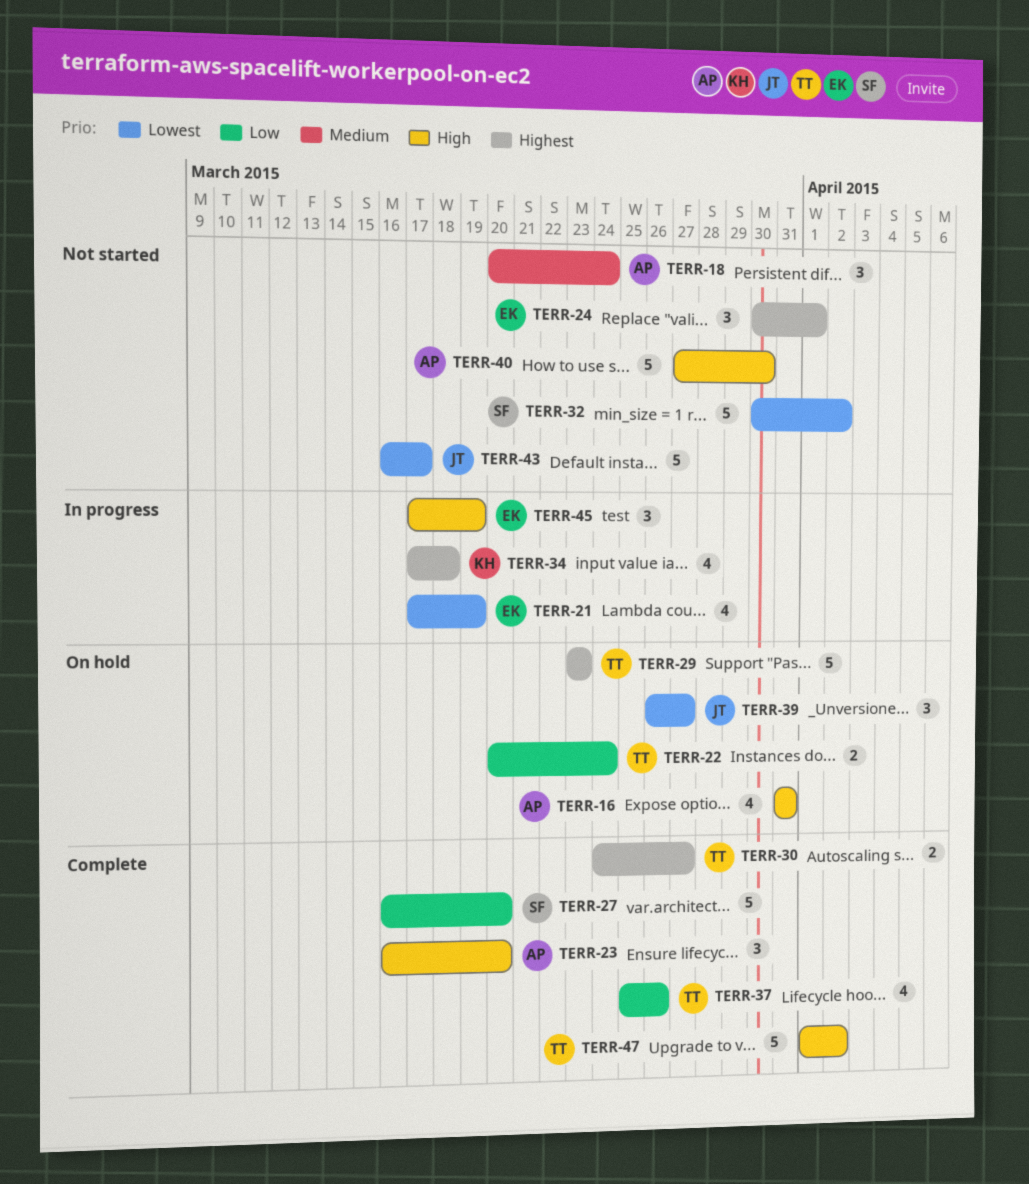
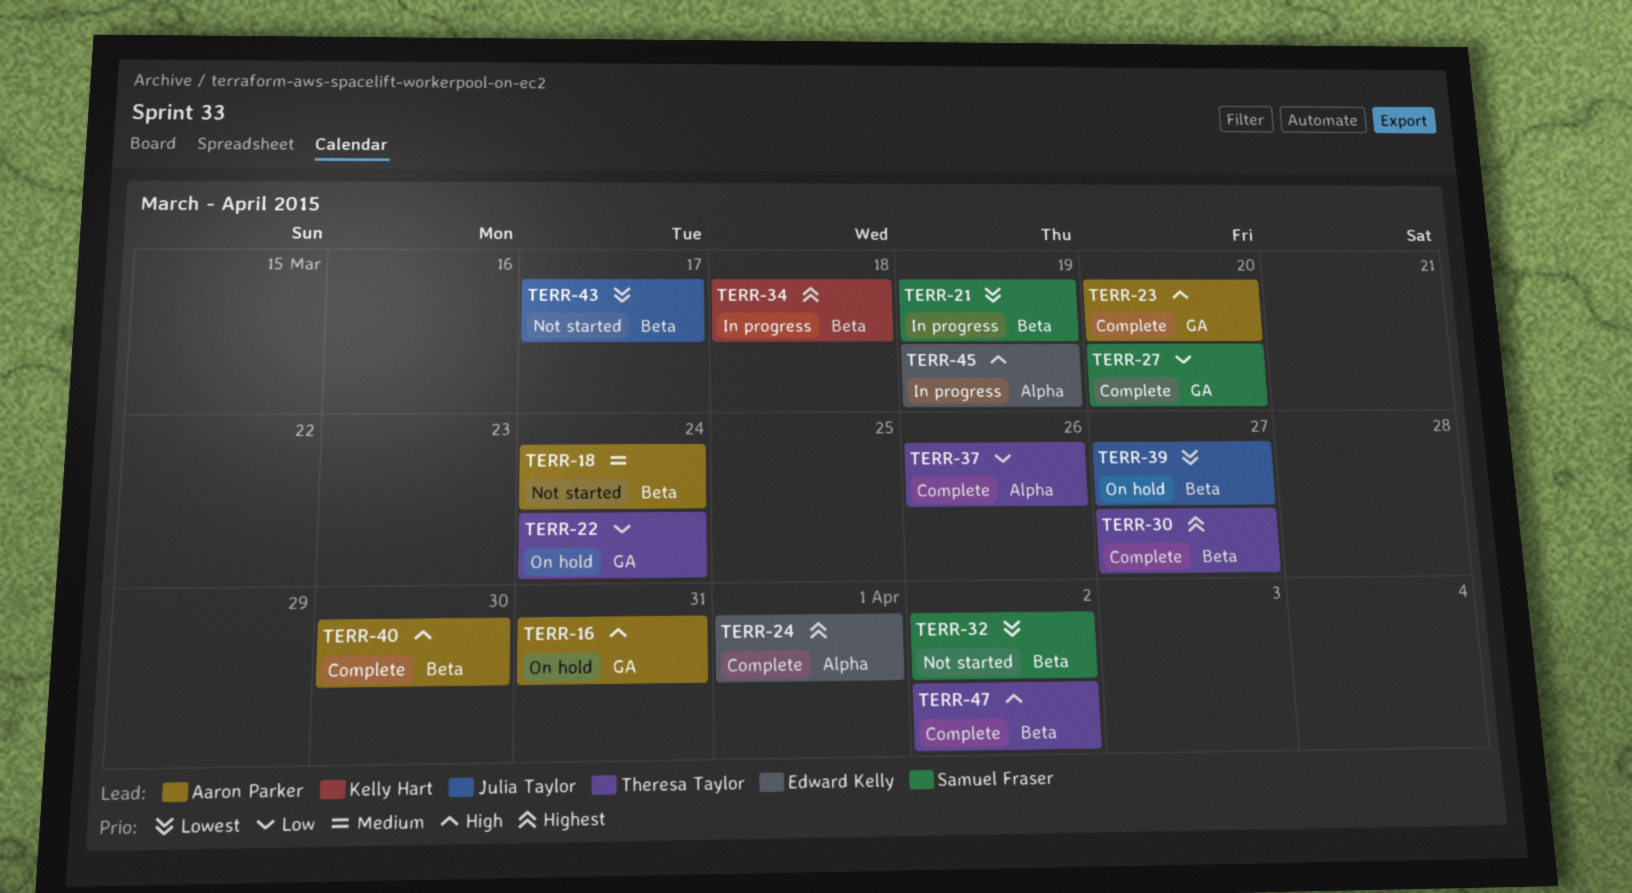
TERR-21, owner: Edward Kelly -> Samuel Fraser
TERR-24, status: Not started -> Complete
TERR-29: present -> none
TERR-40, status: Not started -> Complete

